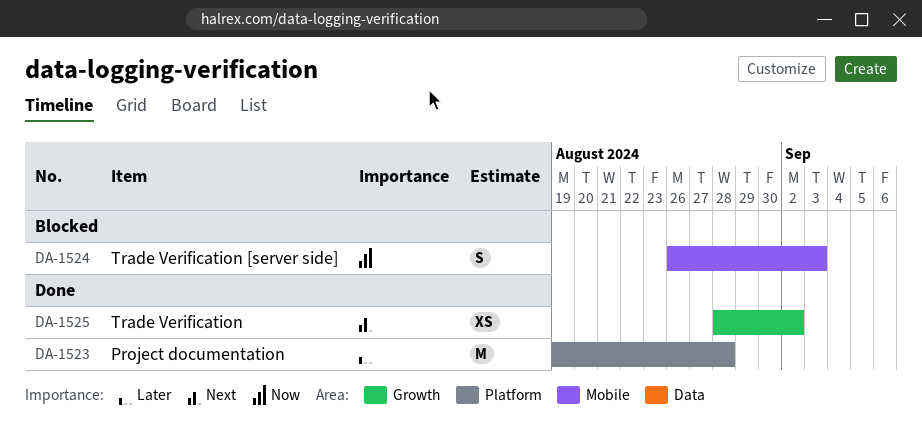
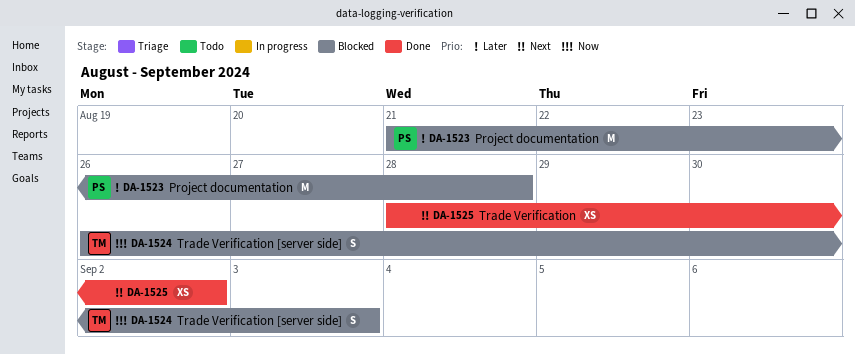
DA-1523, status: Done -> Blocked
DA-1523, start: Aug 19 -> Aug 21

